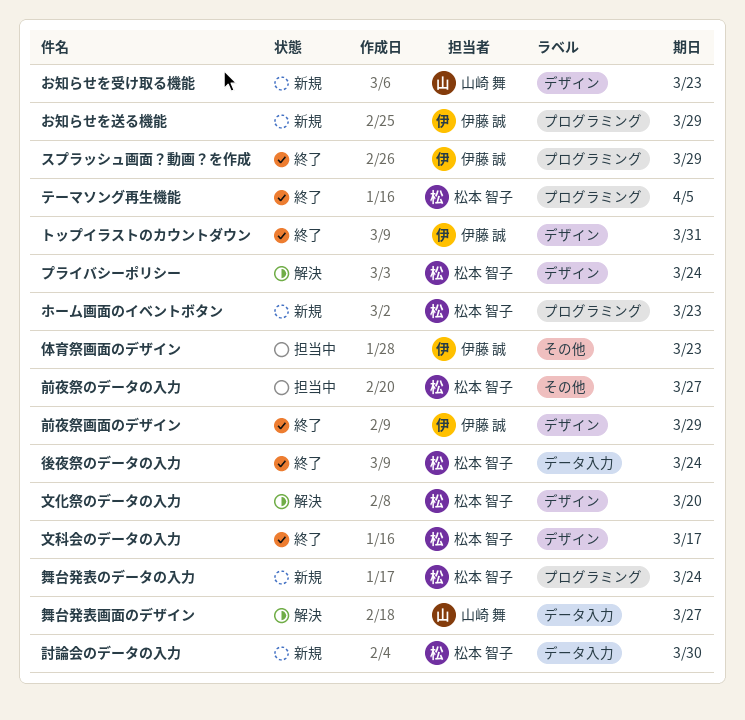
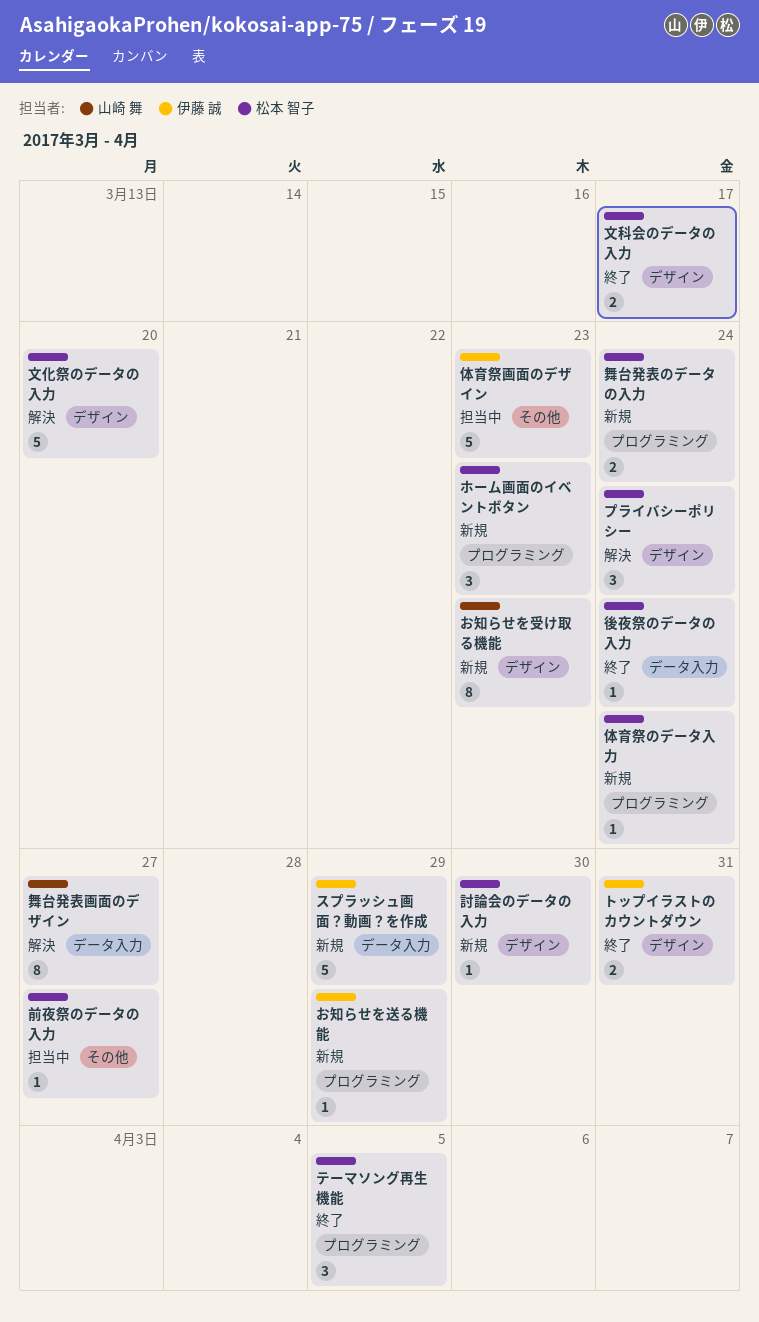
スプラッシュ画面？動画？を作成, status: 終了 -> 新規
スプラッシュ画面？動画？を作成, label: プログラミング -> データ入力
体育祭のデータ入力: none -> present
前夜祭画面のデザイン: present -> none
討論会のデータの入力, label: データ入力 -> デザイン

